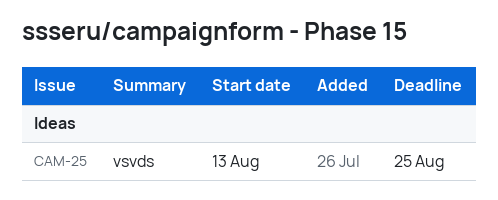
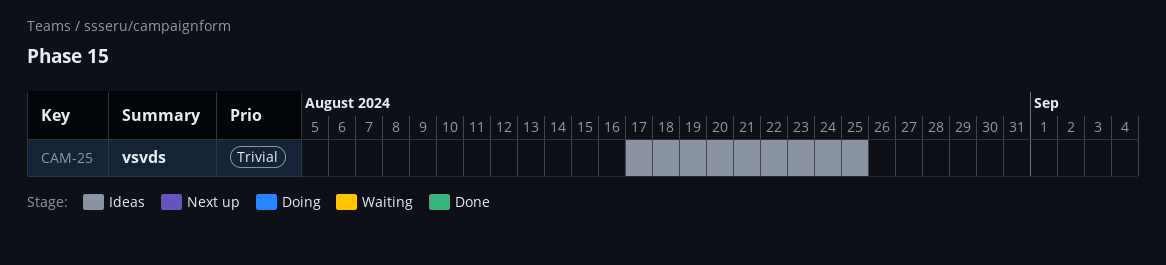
CAM-25, start: Aug 13 -> Aug 17

